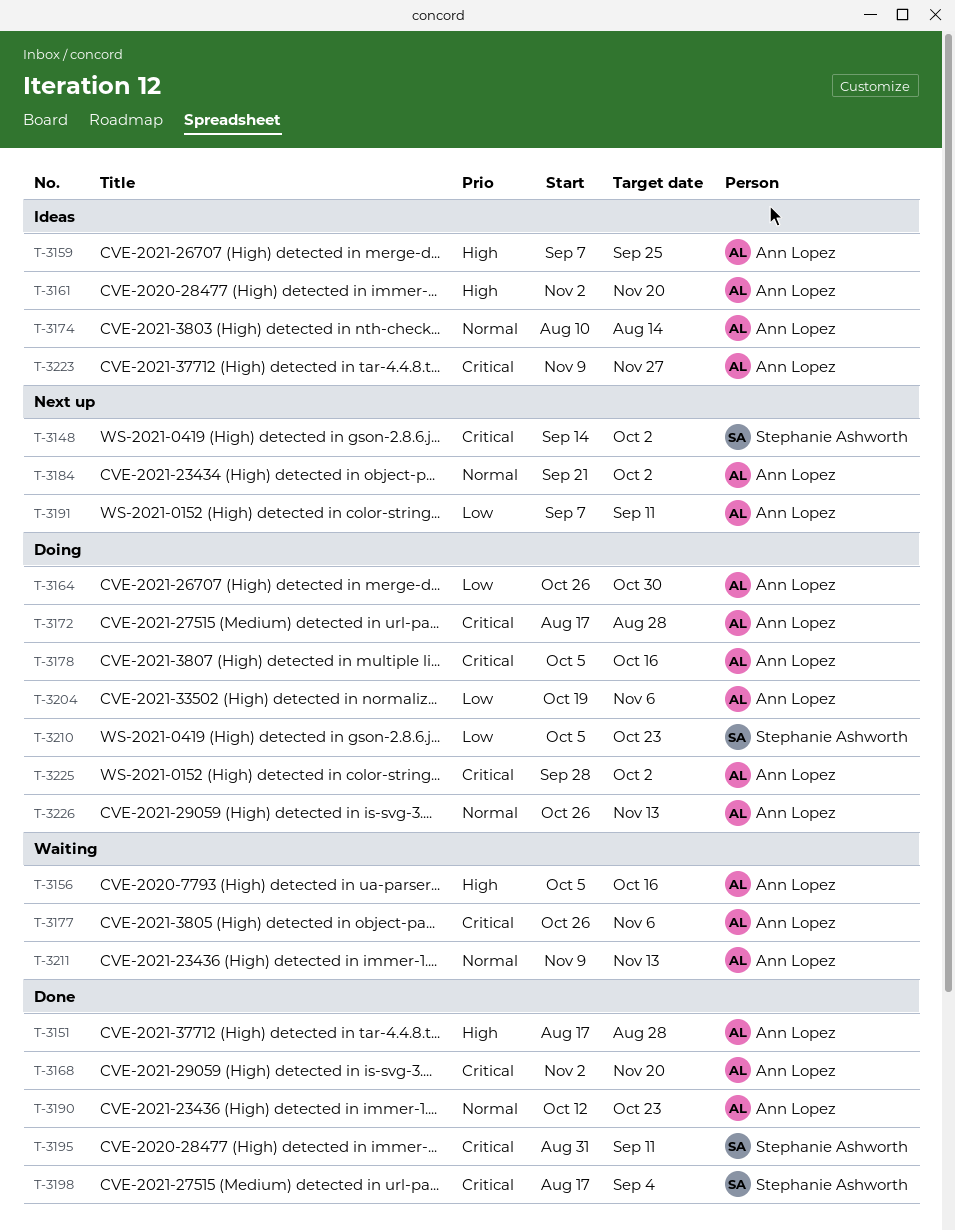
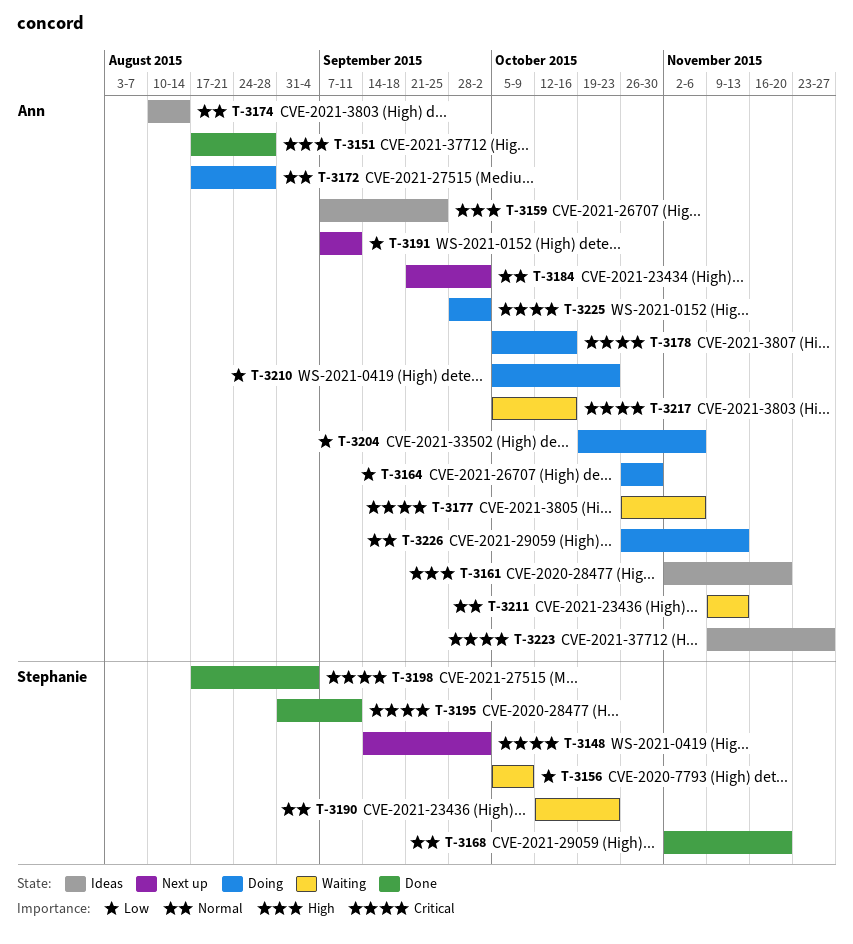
T-3156, owner: Ann Lopez -> Stephanie Ashworth
T-3156, priority: High -> Low
T-3156, due: Oct 16 -> Oct 9
T-3168, owner: Ann Lopez -> Stephanie Ashworth
T-3168, priority: Critical -> Normal
T-3172, priority: Critical -> Normal
T-3190, status: Done -> Waiting
T-3190, owner: Ann Lopez -> Stephanie Ashworth
T-3210, owner: Stephanie Ashworth -> Ann Lopez
T-3217: none -> present

